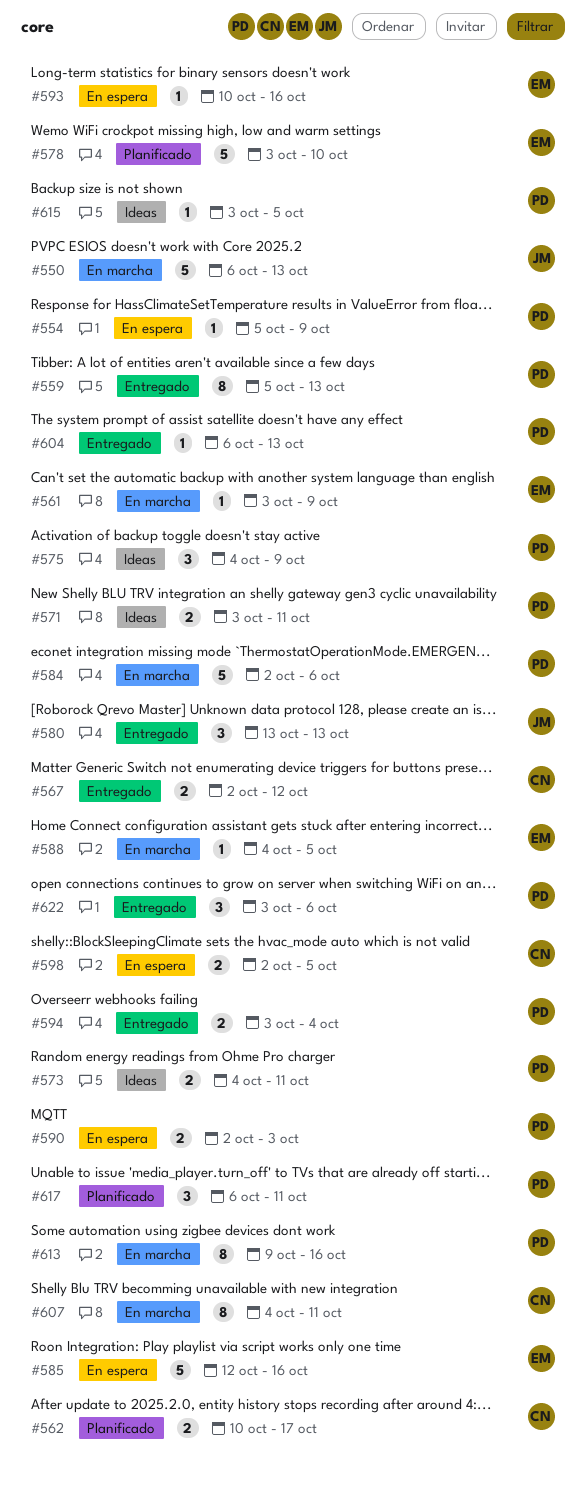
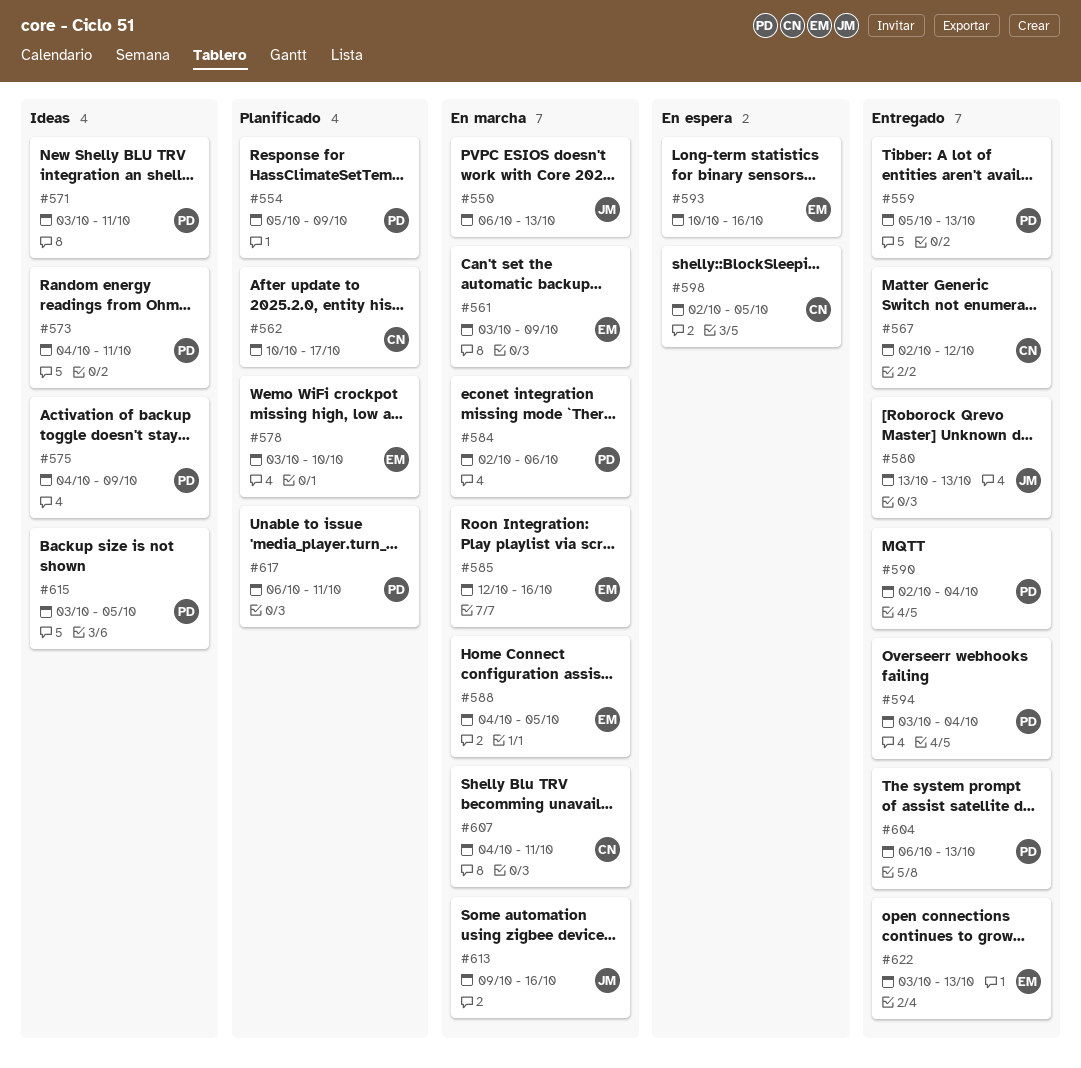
#554, status: En espera -> Planificado
#585, status: En espera -> En marcha
#590, status: En espera -> Entregado
#590, due: Oct 3 -> Oct 4
#613, owner: PD -> JM
#622, owner: PD -> EM
#622, due: Oct 6 -> Oct 13

